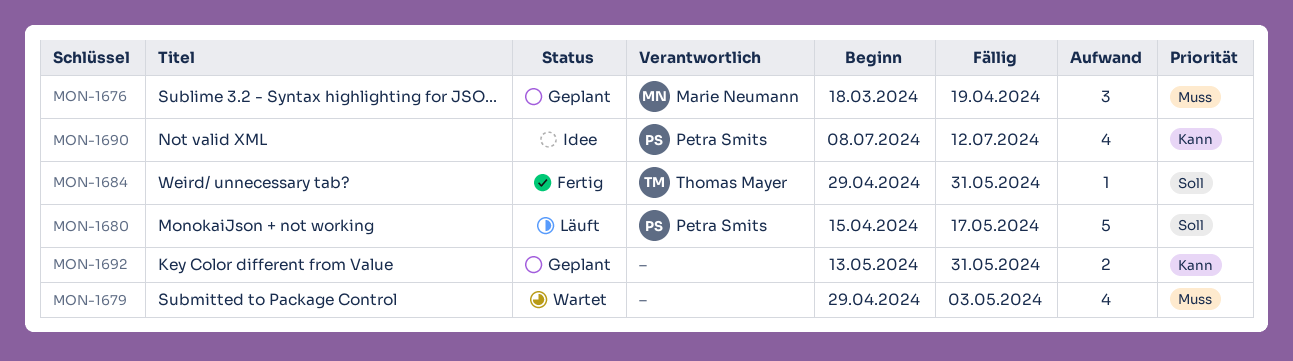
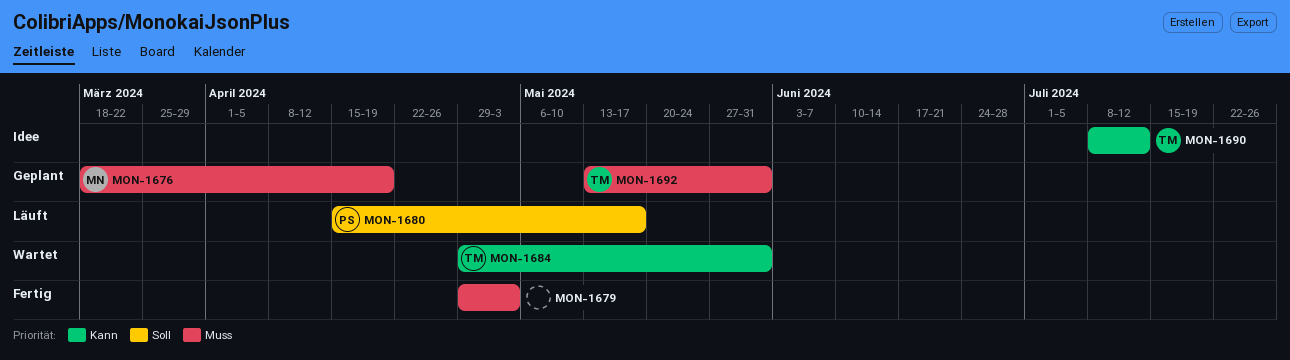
MON-1679, status: Wartet -> Fertig
MON-1684, status: Fertig -> Wartet
MON-1684, priority: Soll -> Kann
MON-1690, owner: Petra Smits -> Thomas Mayer
MON-1692, owner: none -> Thomas Mayer
MON-1692, priority: Kann -> Muss

